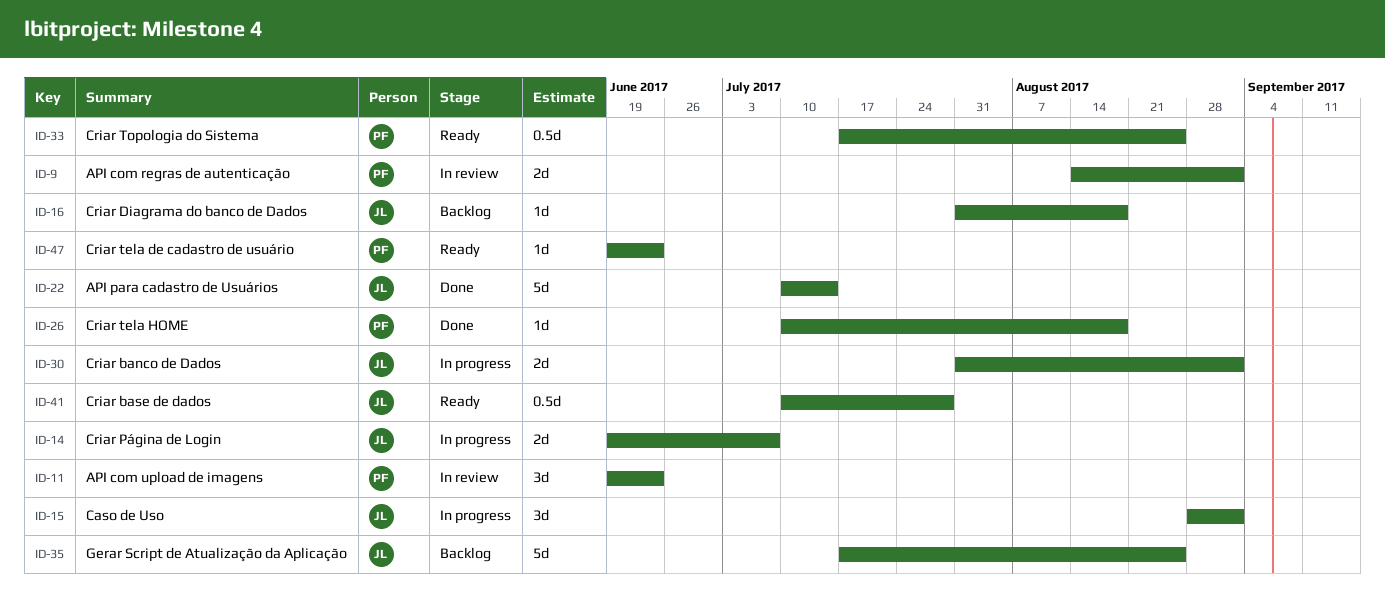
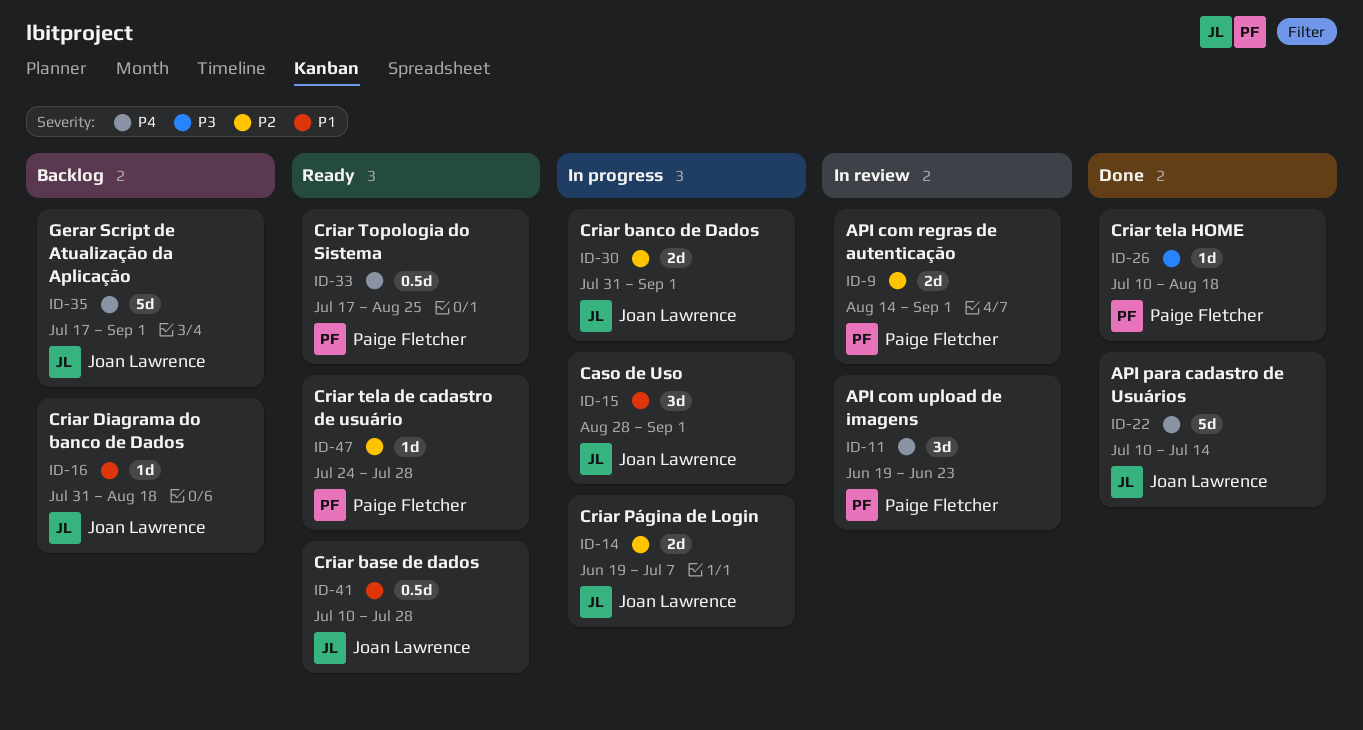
ID-35, due: Aug 25 -> Sep 1
ID-47, start: Jun 19 -> Jul 24
ID-47, due: Jun 23 -> Jul 28

